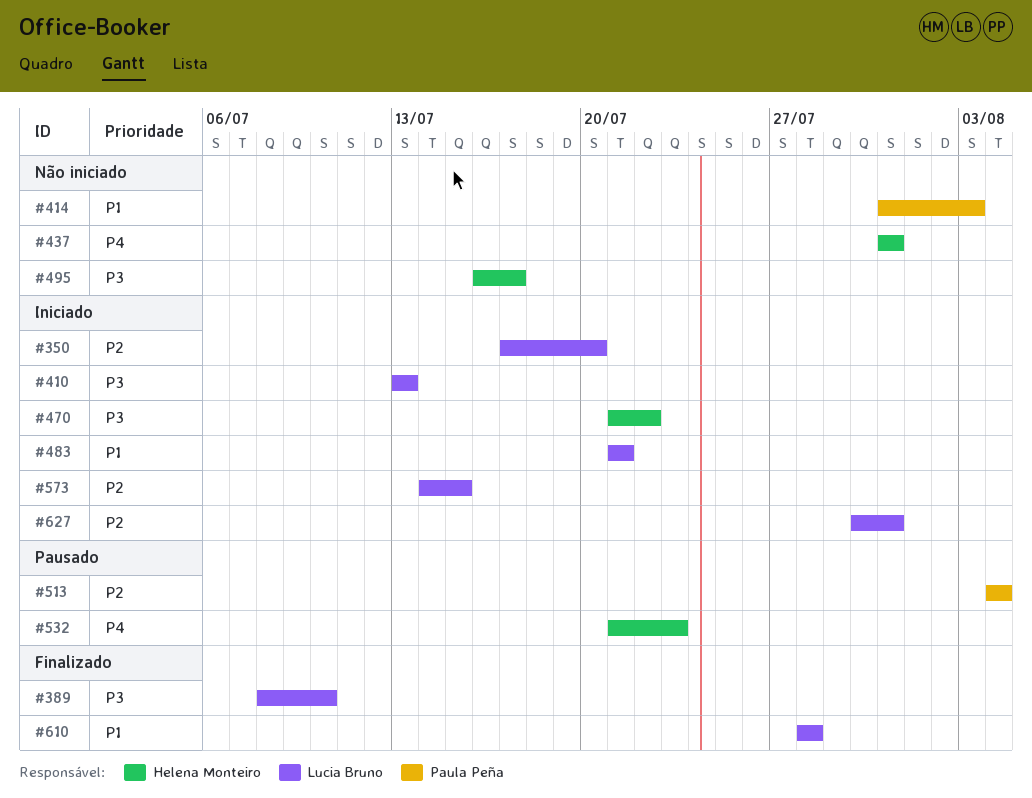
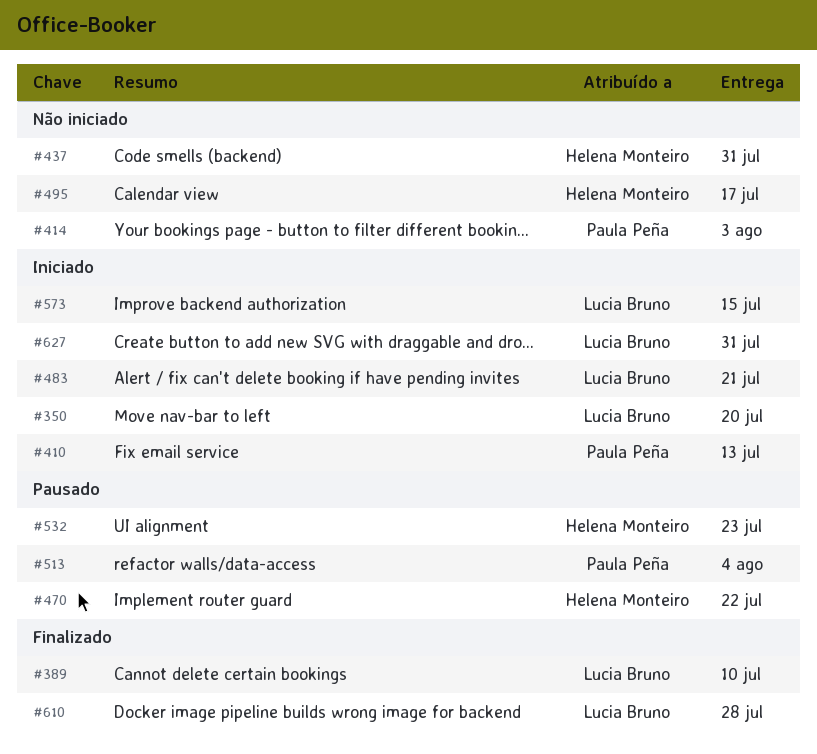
#410, owner: Lucia Bruno -> Paula Peña
#470, status: Iniciado -> Pausado

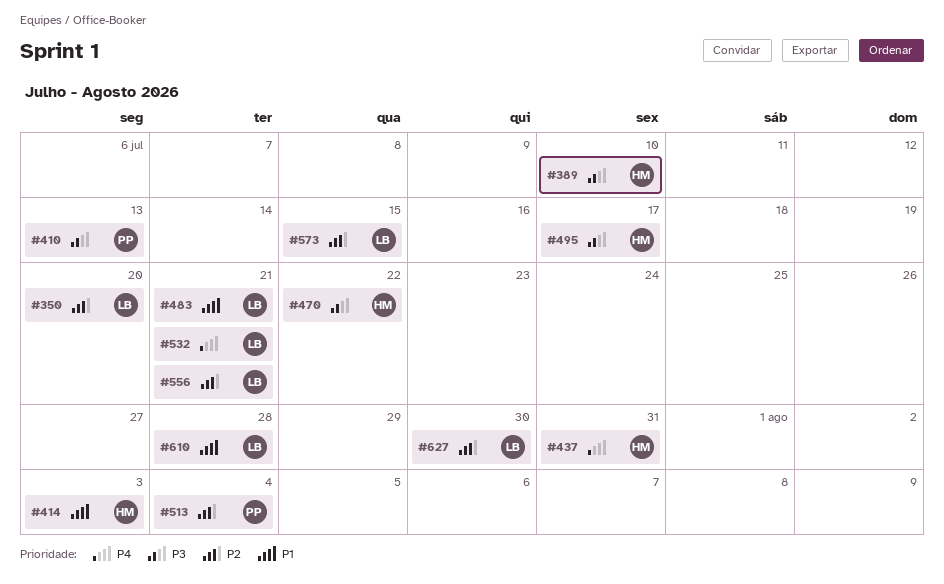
#389, owner: Lucia Bruno -> Helena Monteiro
#414, owner: Paula Peña -> Helena Monteiro
#532, owner: Helena Monteiro -> Lucia Bruno
#532, due: Jul 23 -> Jul 21
#556: none -> present
#627, due: Jul 31 -> Jul 30

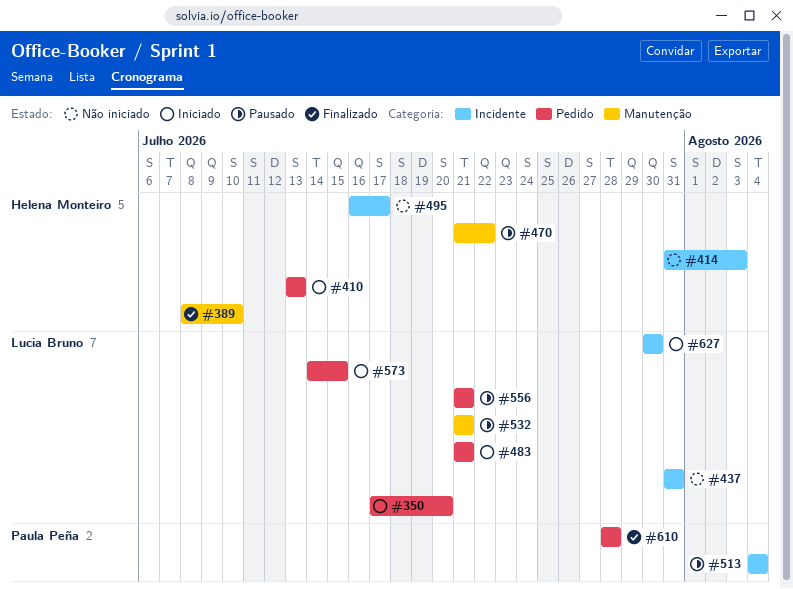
#410, owner: Paula Peña -> Helena Monteiro
#437, owner: Helena Monteiro -> Lucia Bruno
#610, owner: Lucia Bruno -> Paula Peña

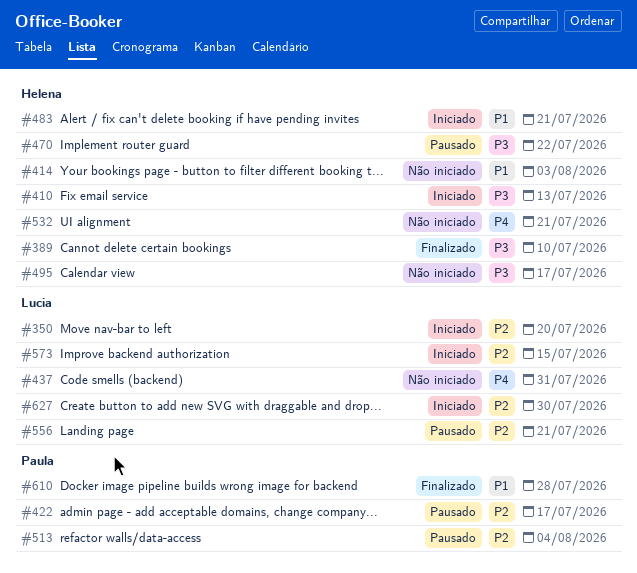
#422: none -> present
#483, owner: Lucia Bruno -> Helena Monteiro
#532, status: Pausado -> Não iniciado
#532, owner: Lucia Bruno -> Helena Monteiro

